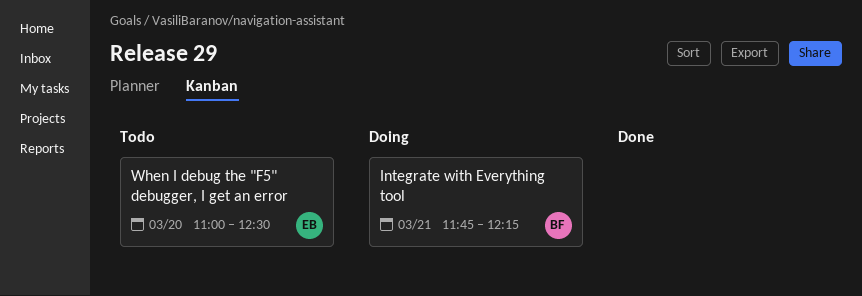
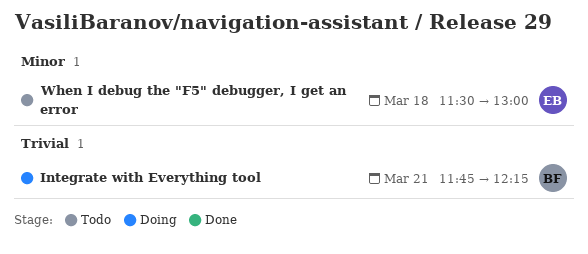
When I debug the "F5" debugger, I get an error, day: Mar 20 -> Mar 18
When I debug the "F5" debugger, I get an error, begins: 11:00 -> 11:30
When I debug the "F5" debugger, I get an error, ends: 12:30 -> 13:00

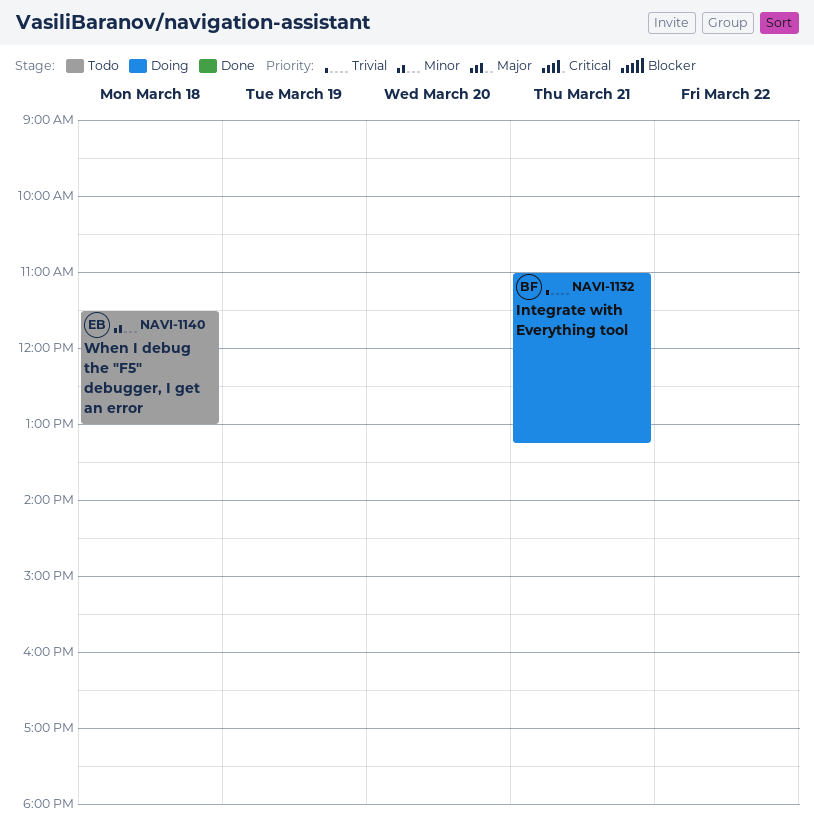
Integrate with Everything tool, begins: 11:45 -> 11:00
Integrate with Everything tool, ends: 12:15 -> 13:15

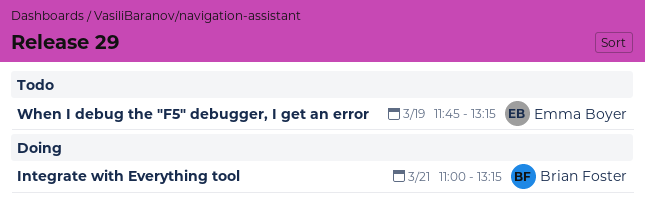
When I debug the "F5" debugger, I get an error, day: Mar 18 -> Mar 19
When I debug the "F5" debugger, I get an error, begins: 11:30 -> 11:45
When I debug the "F5" debugger, I get an error, ends: 13:00 -> 13:15

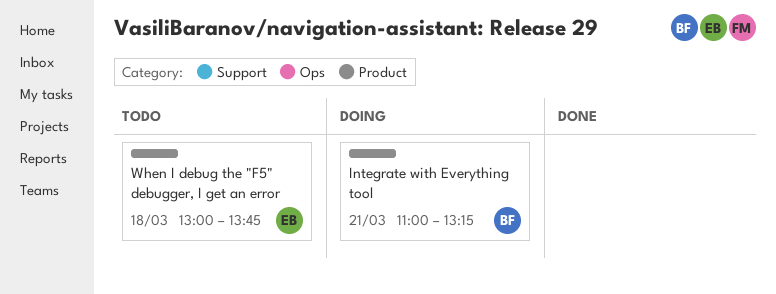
When I debug the "F5" debugger, I get an error, day: Mar 19 -> Mar 18
When I debug the "F5" debugger, I get an error, begins: 11:45 -> 13:00
When I debug the "F5" debugger, I get an error, ends: 13:15 -> 13:45

